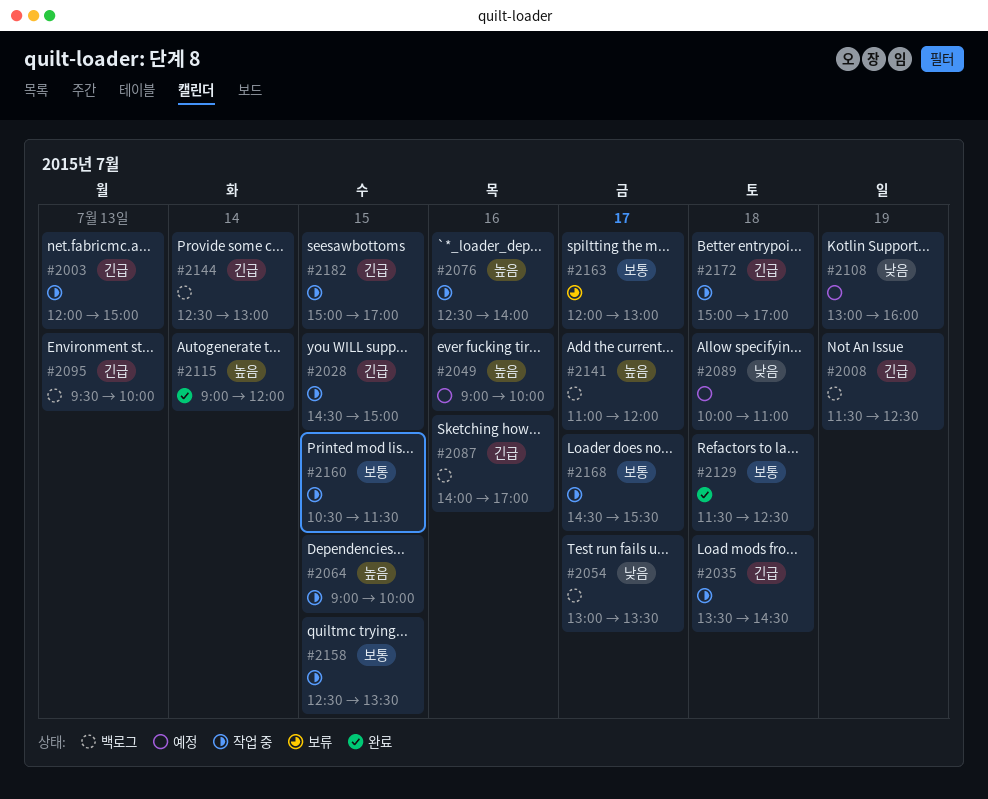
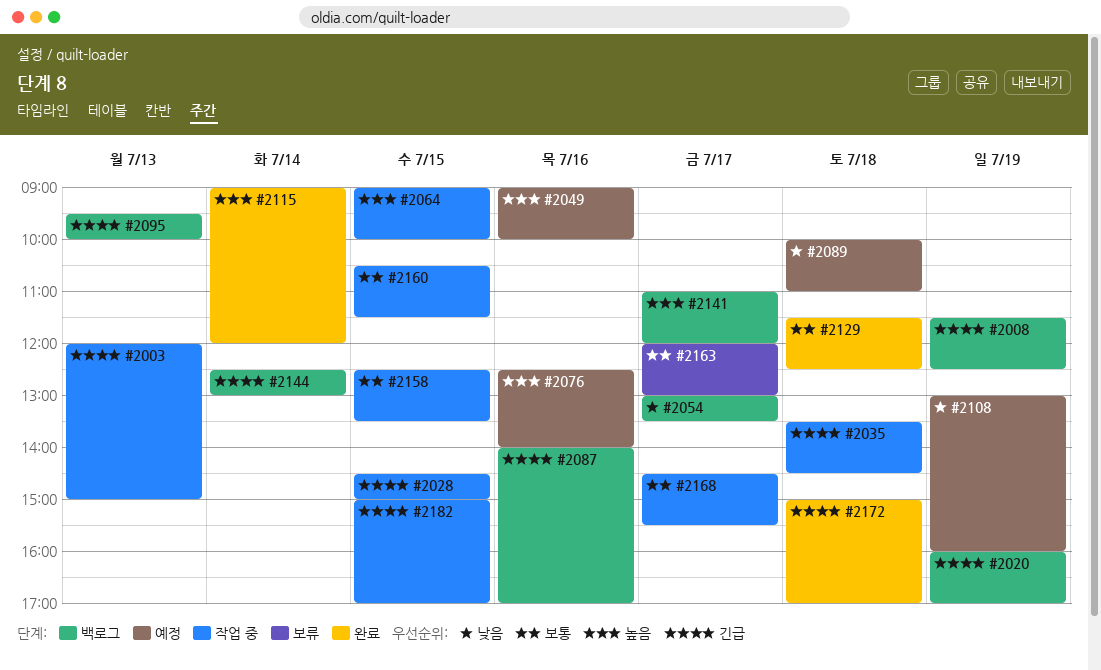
#2020: none -> present
#2076, status: 작업 중 -> 예정
#2172, status: 작업 중 -> 완료

